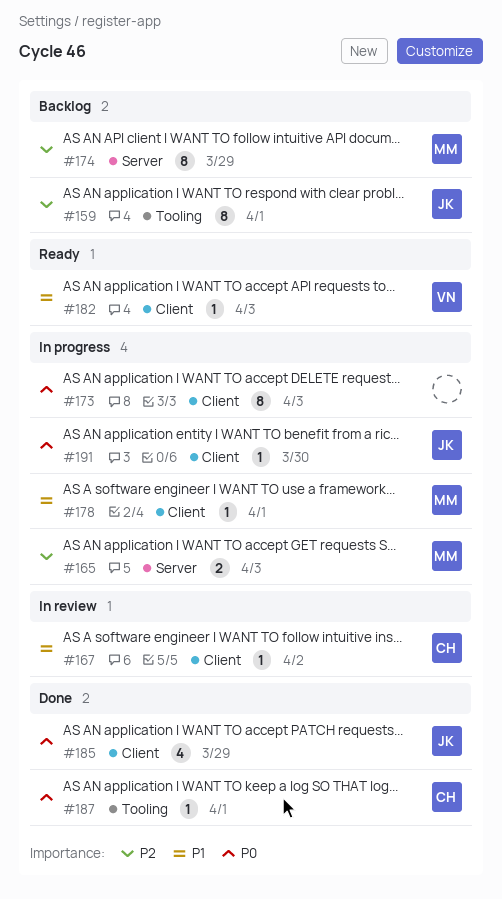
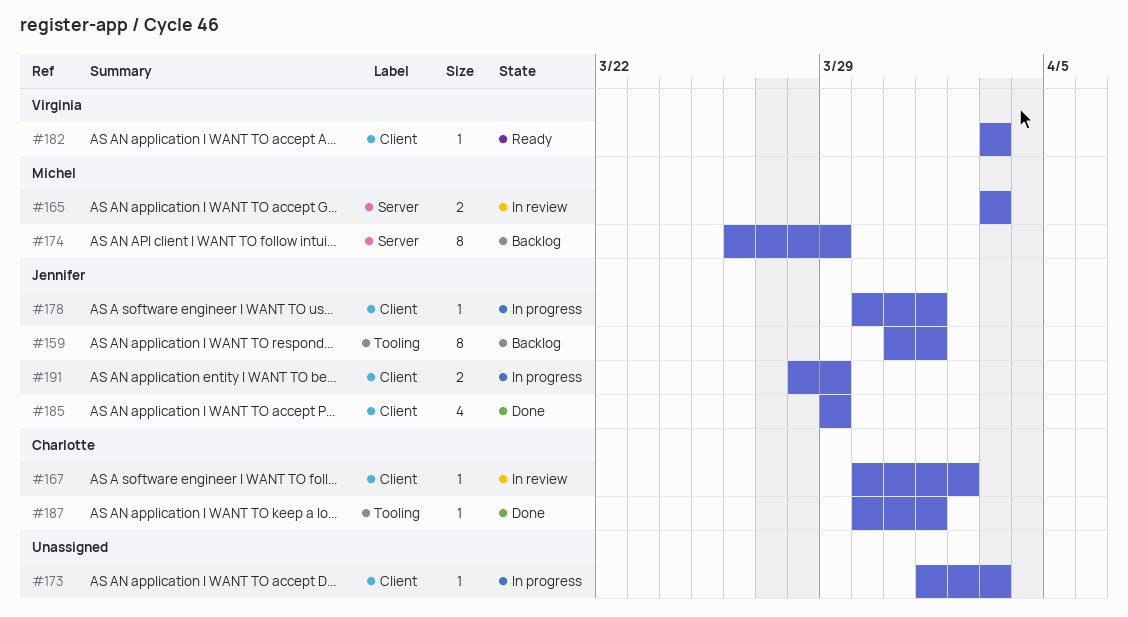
#165, status: In progress -> In review
#173, estimate: 8 -> 1
#178, owner: Michel -> Jennifer
#191, estimate: 1 -> 2
#191, due: Mar 30 -> Mar 29

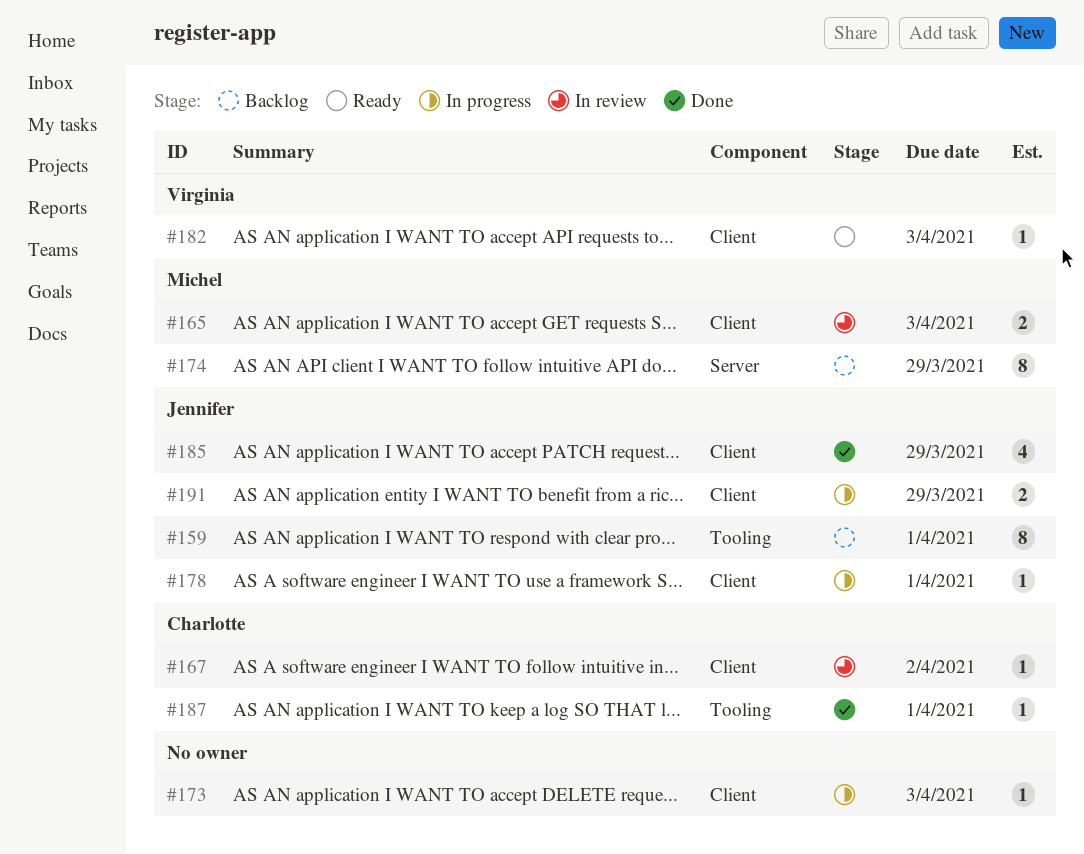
#165, label: Server -> Client

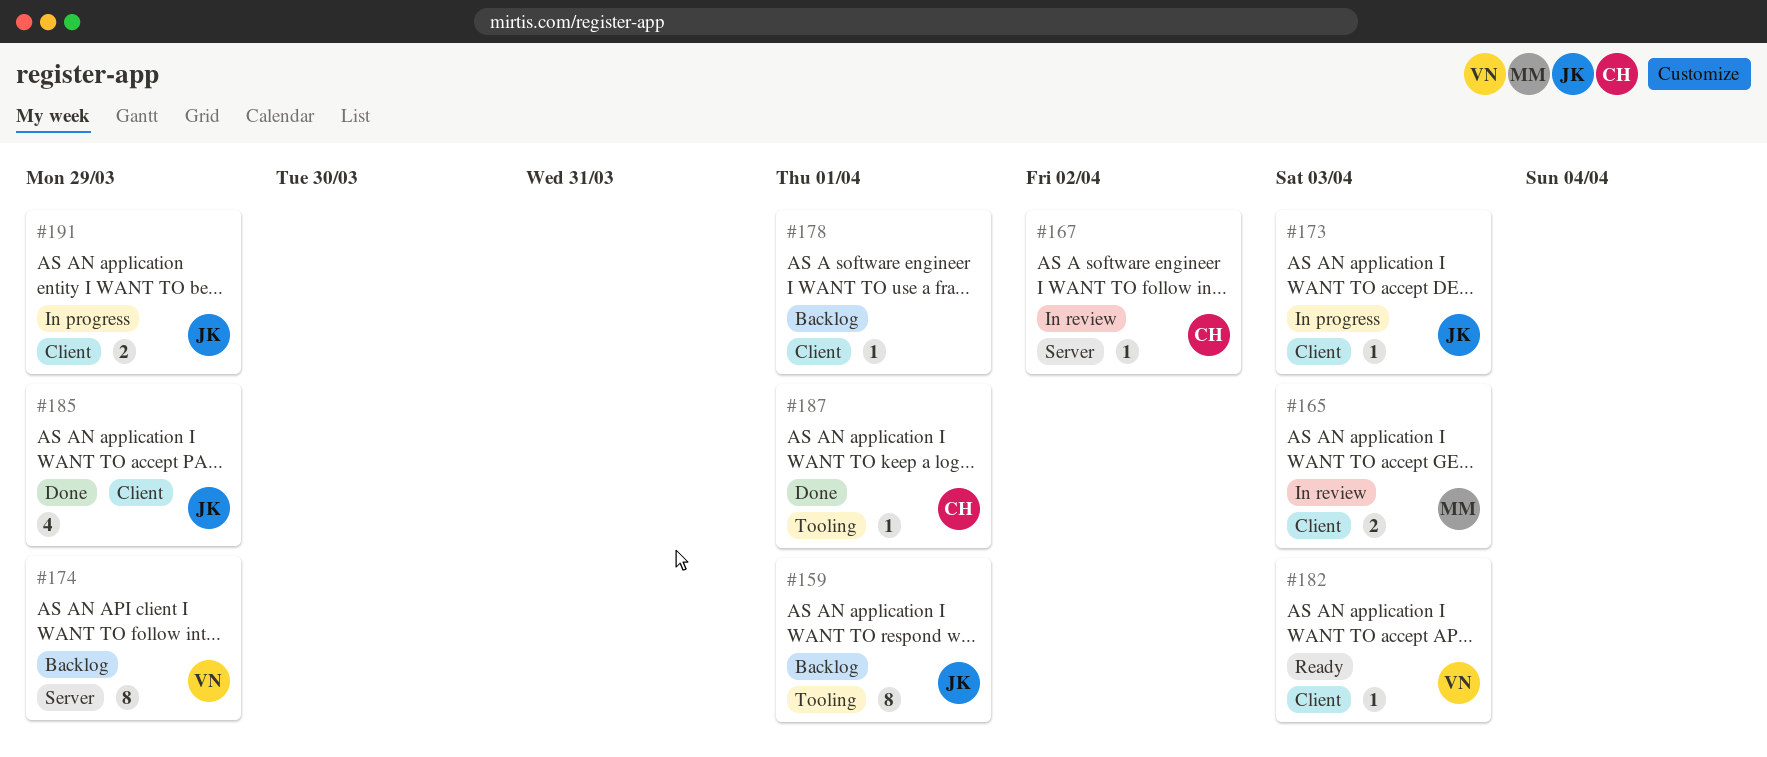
#167, label: Client -> Server
#173, owner: none -> Jennifer
#174, owner: Michel -> Virginia
#178, status: In progress -> Backlog
#178, owner: Jennifer -> none

